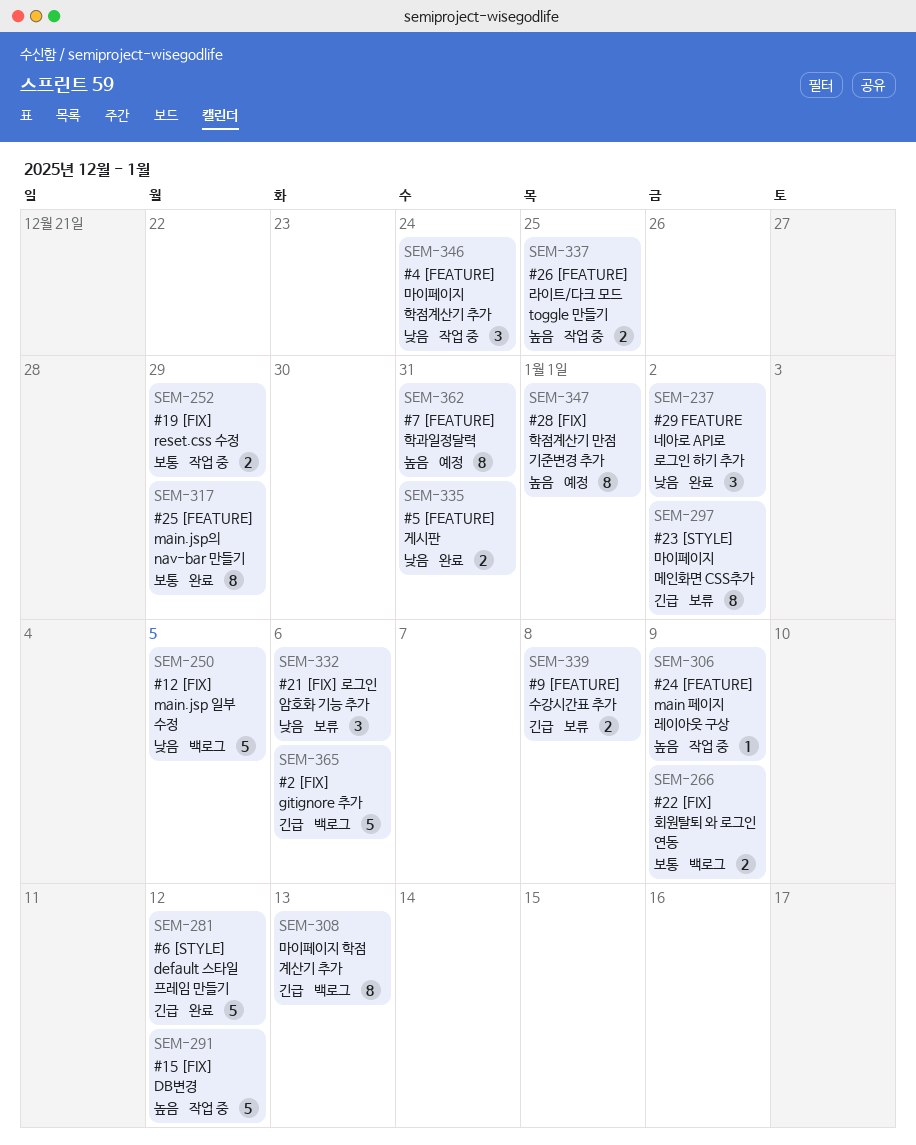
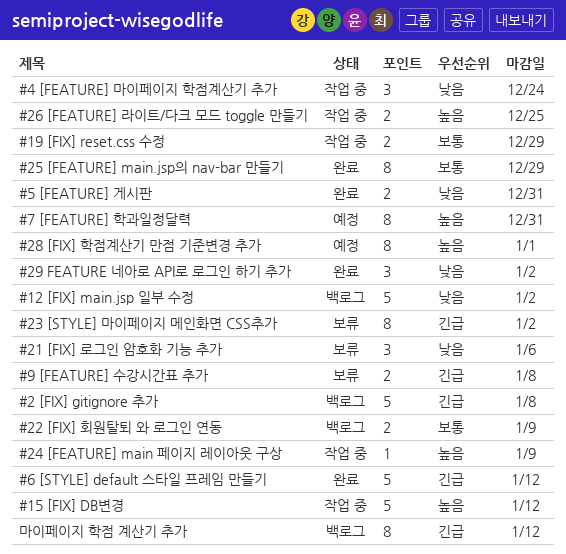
#12 [FIX] main.jsp 일부 수정, due: Jan 5 -> Jan 2
#2 [FIX] gitignore 추가, due: Jan 6 -> Jan 8
마이페이지 학점 계산기 추가, due: Jan 13 -> Jan 12

